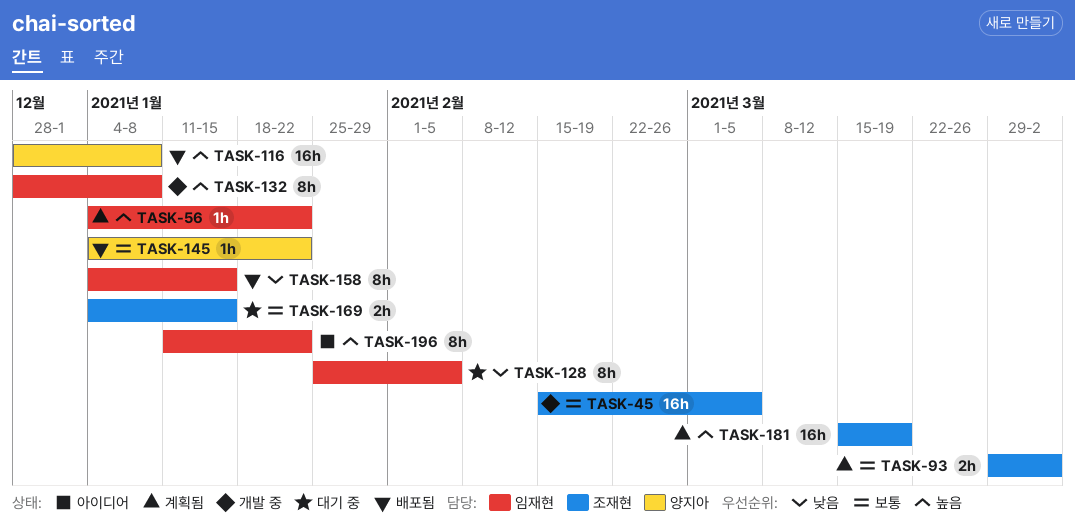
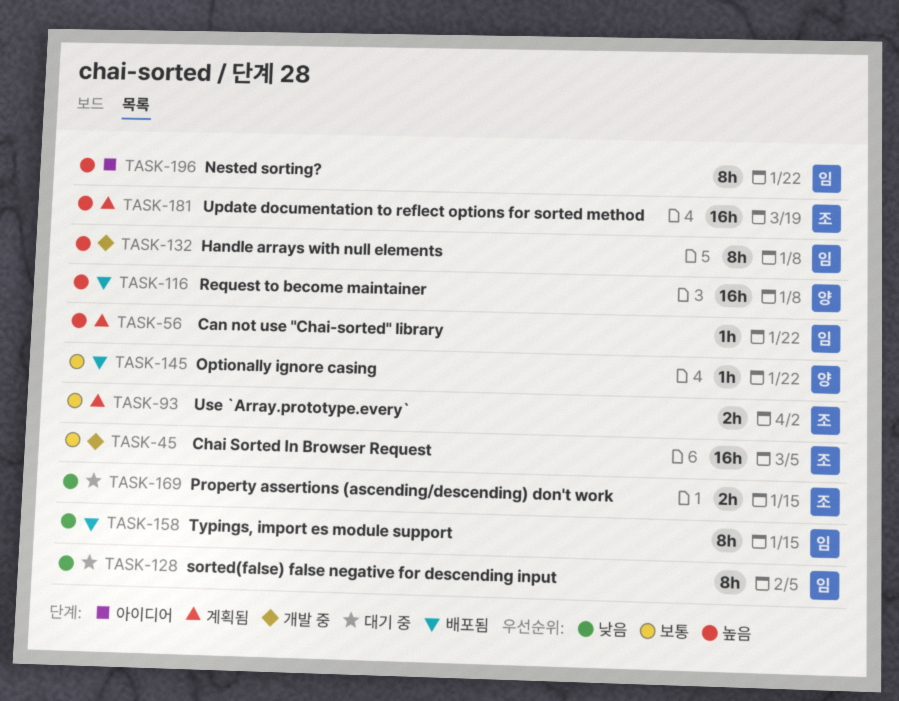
TASK-169, priority: 보통 -> 낮음

